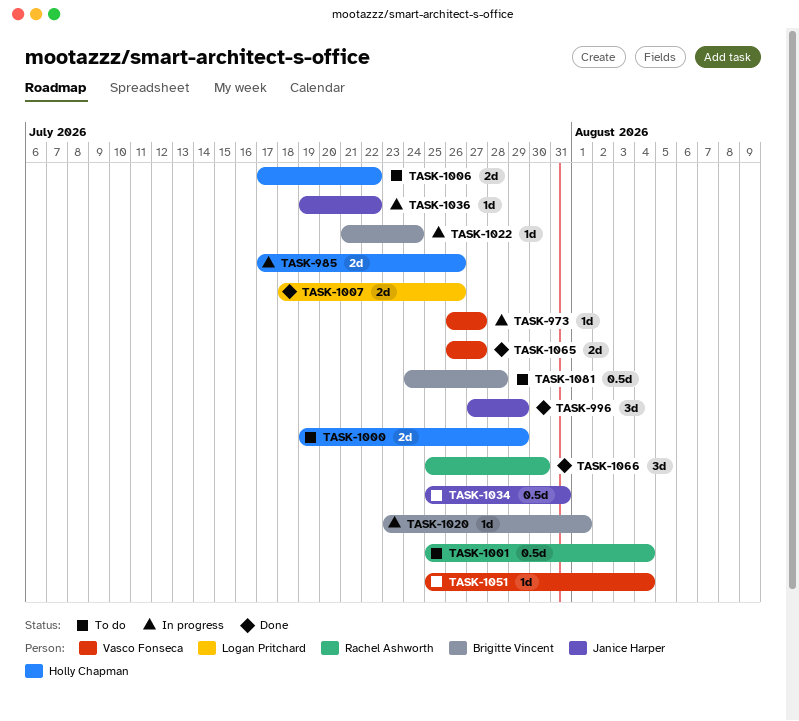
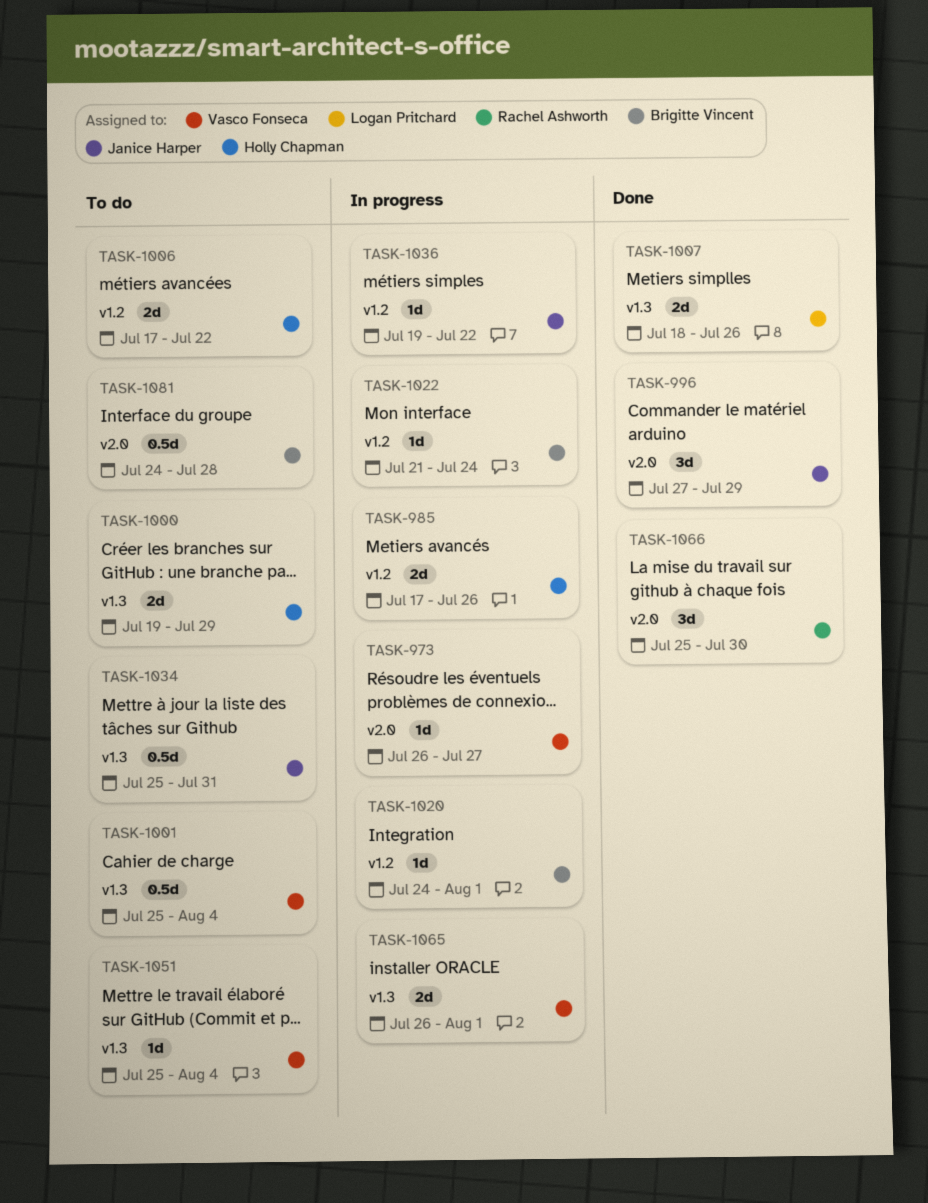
TASK-1001, owner: Rachel Ashworth -> Vasco Fonseca
TASK-1020, start: Jul 23 -> Jul 24
TASK-1065, status: Done -> In progress
TASK-1065, due: Jul 27 -> Aug 1

